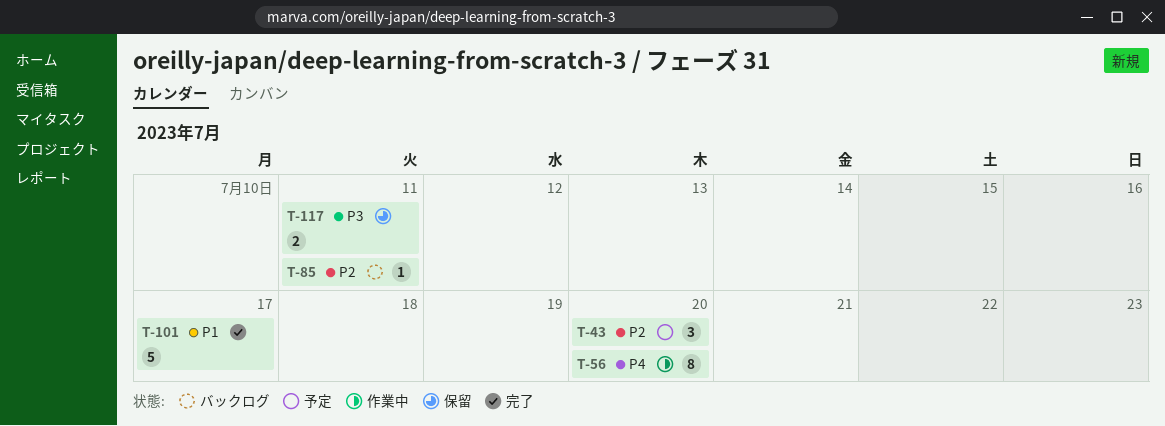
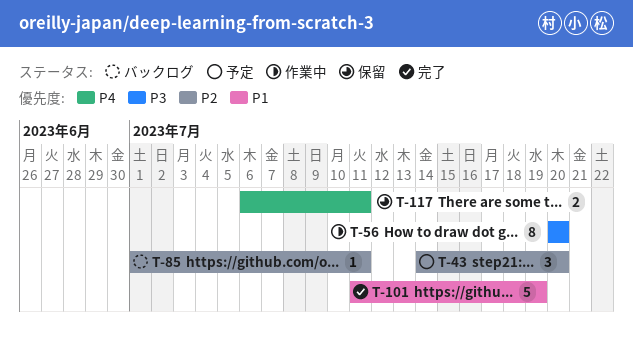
T-56, priority: P4 -> P3
T-101, due: Jul 17 -> Jul 19
T-117, priority: P3 -> P4

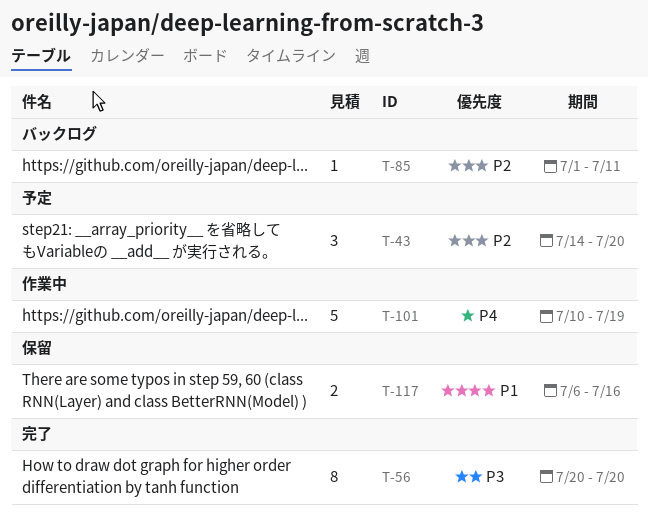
T-56, status: 作業中 -> 完了
T-101, status: 完了 -> 作業中
T-101, priority: P1 -> P4
T-101, start: Jul 11 -> Jul 10
T-117, priority: P4 -> P1
T-117, due: Jul 11 -> Jul 16

